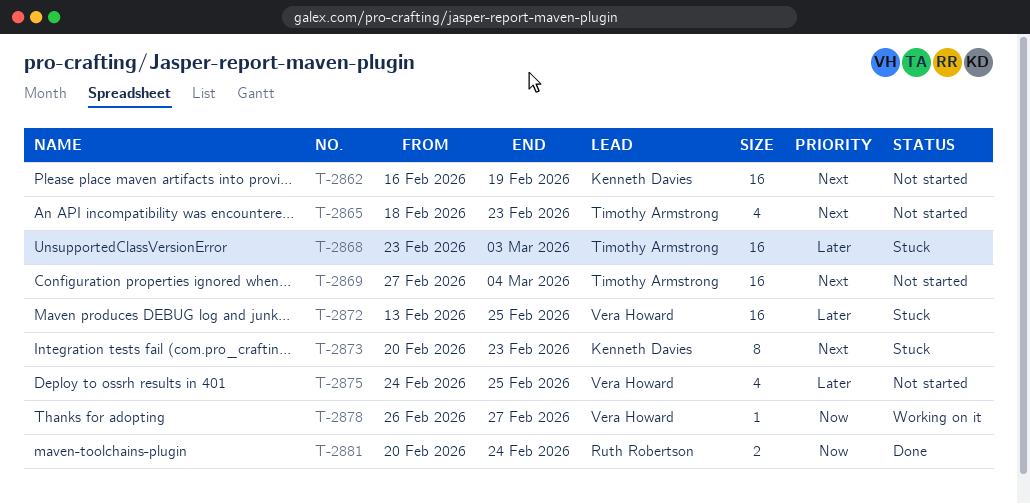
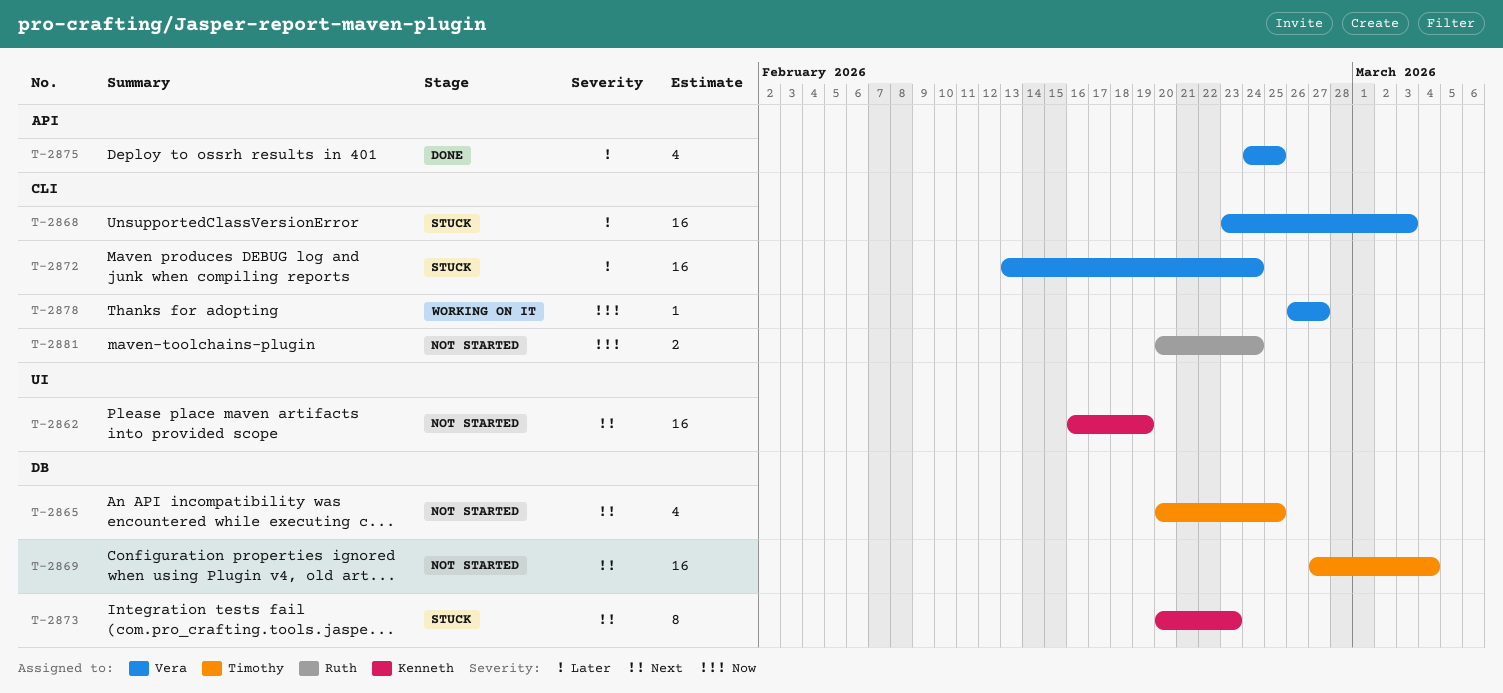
T-2865, start: Feb 18 -> Feb 20
T-2865, due: Feb 23 -> Feb 25
T-2868, owner: Timothy Armstrong -> Vera Howard
T-2872, due: Feb 25 -> Feb 24
T-2875, status: Not started -> Done
T-2881, status: Done -> Not started

